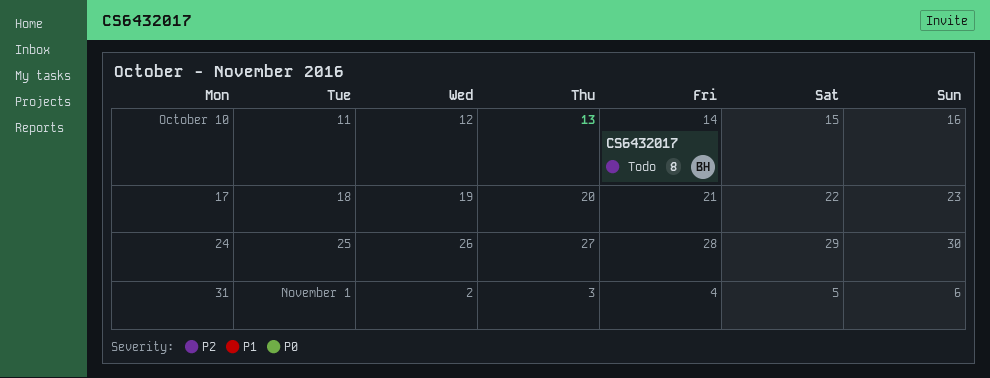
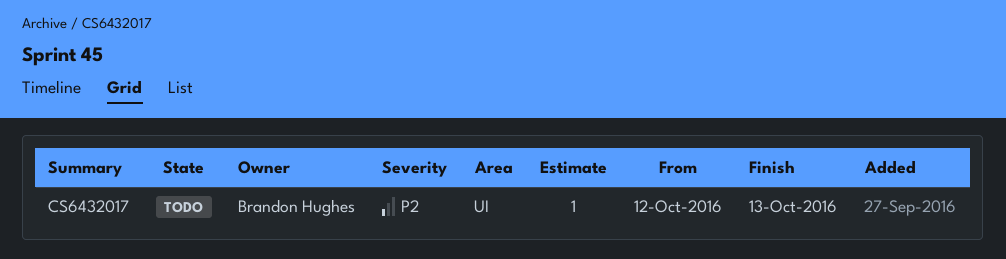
CS6432017, estimate: 8 -> 1
CS6432017, due: Oct 14 -> Oct 13

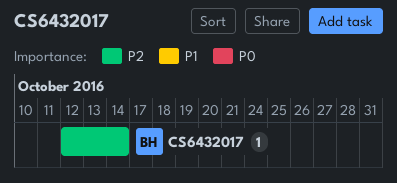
CS6432017, due: Oct 13 -> Oct 14

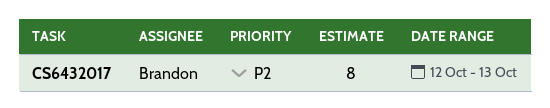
CS6432017, estimate: 1 -> 8
CS6432017, due: Oct 14 -> Oct 13

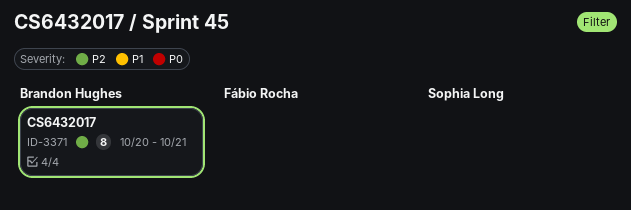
CS6432017, start: Oct 12 -> Oct 20
CS6432017, due: Oct 13 -> Oct 21

